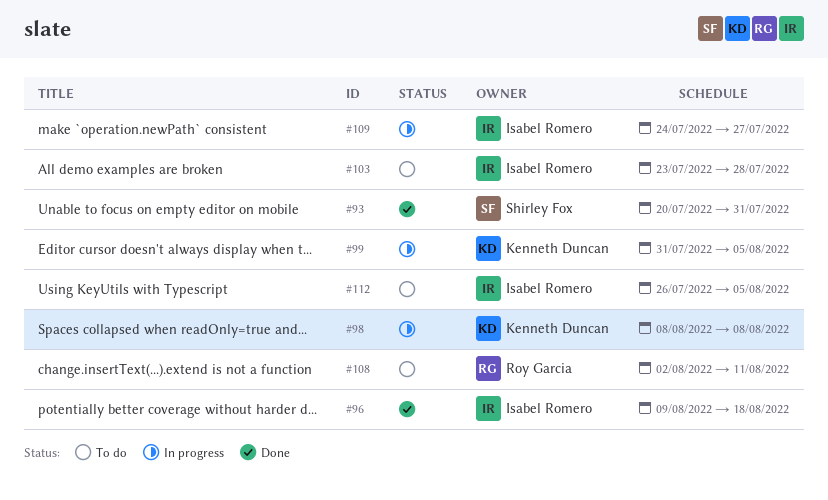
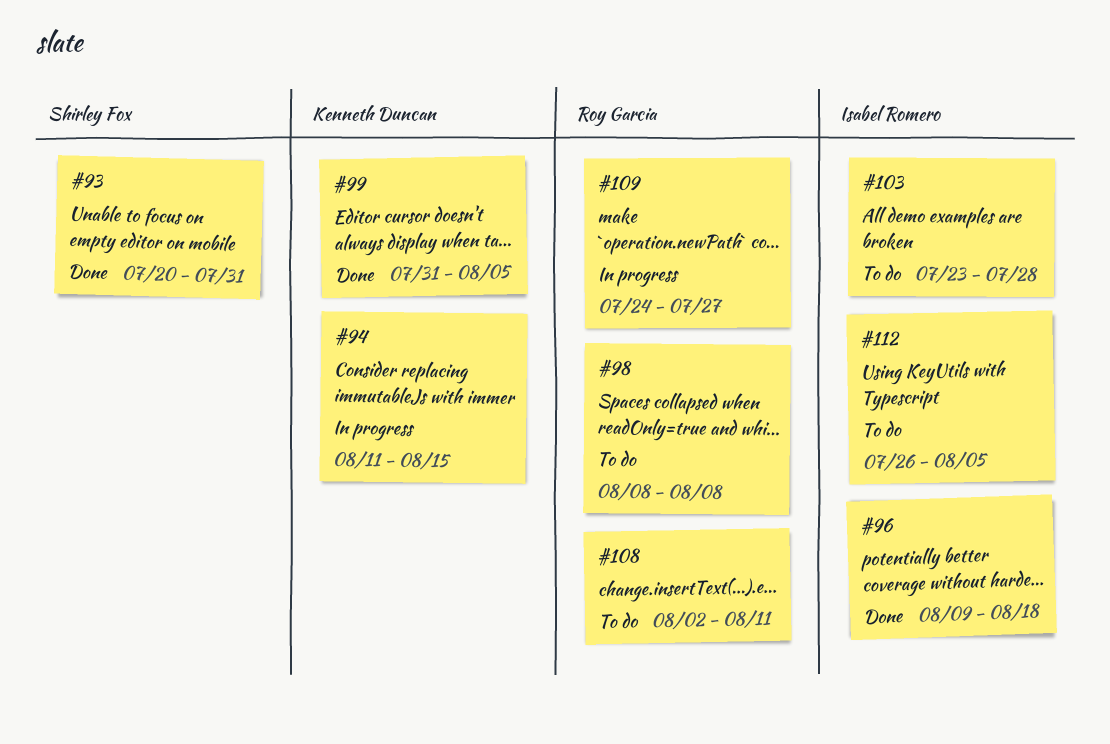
#94: none -> present
#98, status: In progress -> To do
#98, owner: Kenneth Duncan -> Roy Garcia
#99, status: In progress -> Done
#109, owner: Isabel Romero -> Roy Garcia

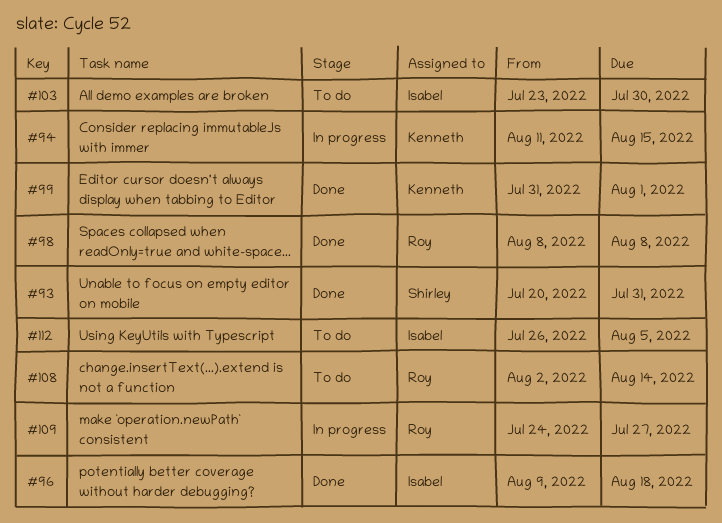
#98, status: To do -> Done
#99, due: Aug 5 -> Aug 1
#103, due: Jul 28 -> Jul 30
#108, due: Aug 11 -> Aug 14

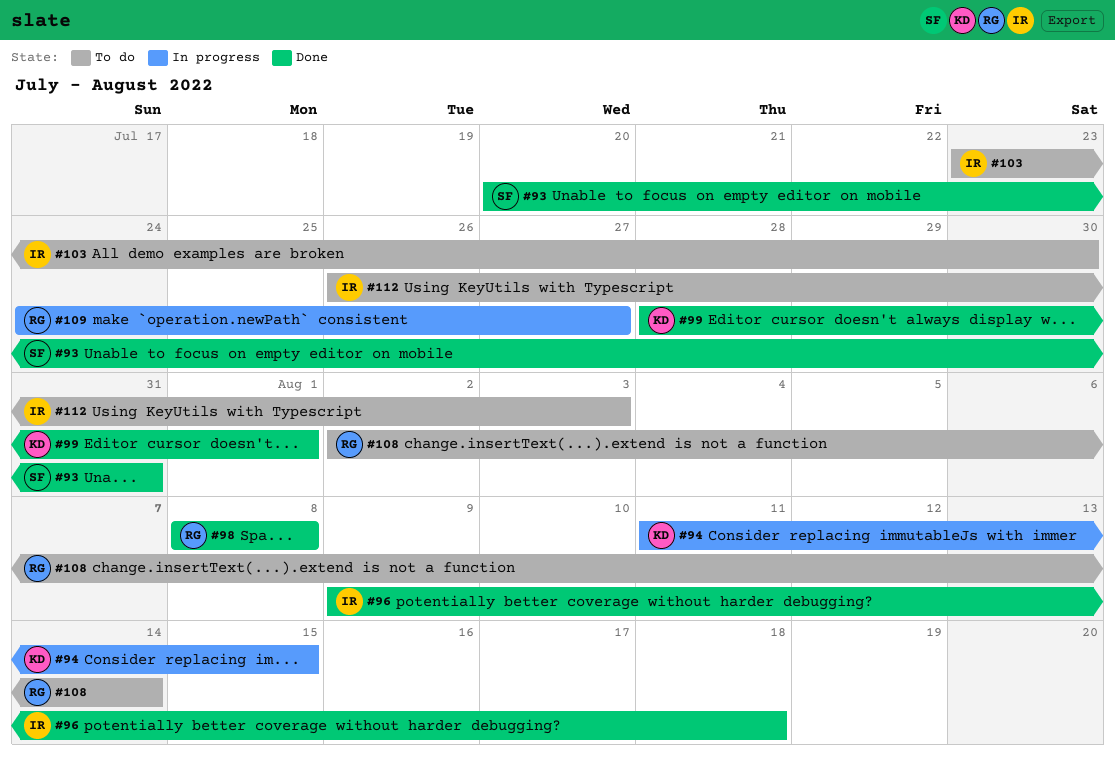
#99, start: Jul 31 -> Jul 28
#112, due: Aug 5 -> Aug 3

